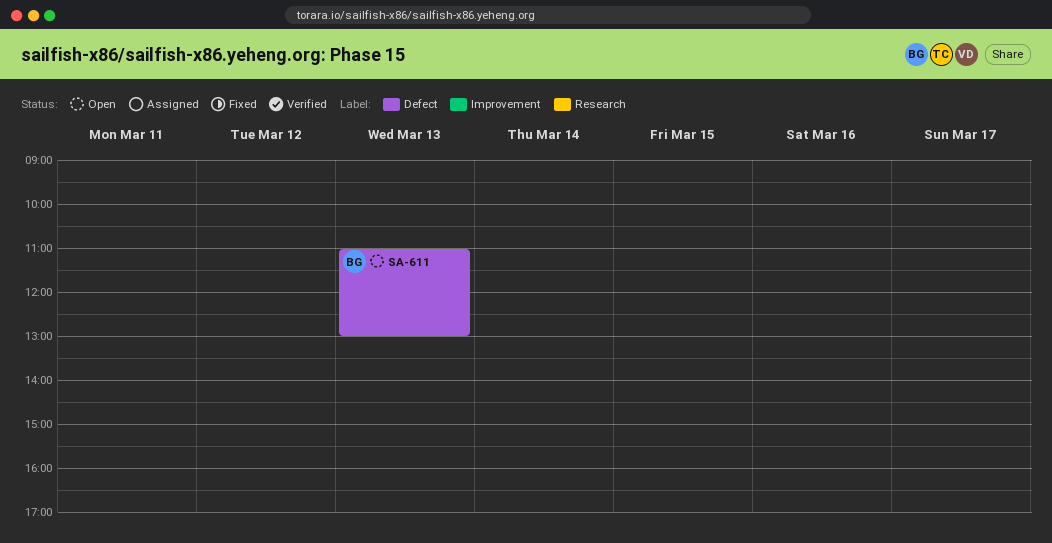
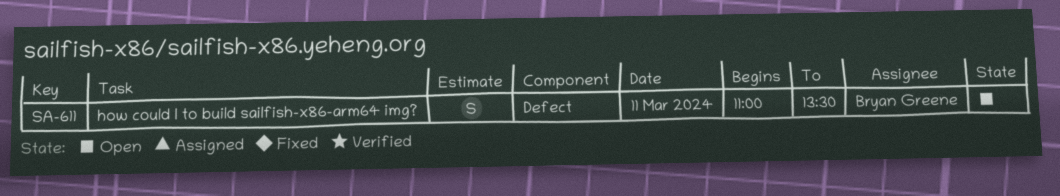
SA-611, day: Mar 13 -> Mar 11
SA-611, ends: 13:00 -> 13:30

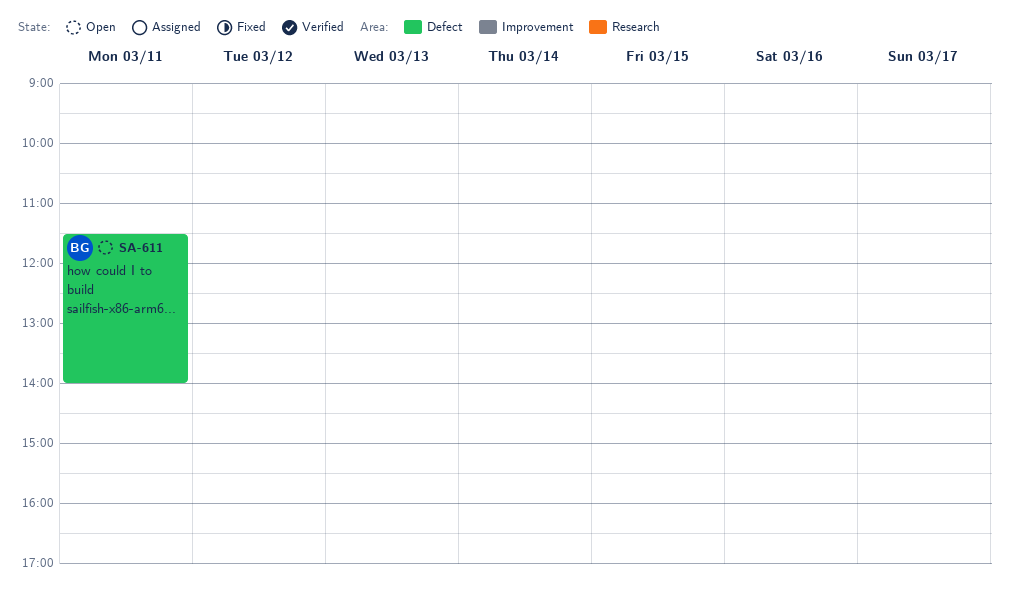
SA-611, begins: 11:00 -> 11:30
SA-611, ends: 13:30 -> 14:00

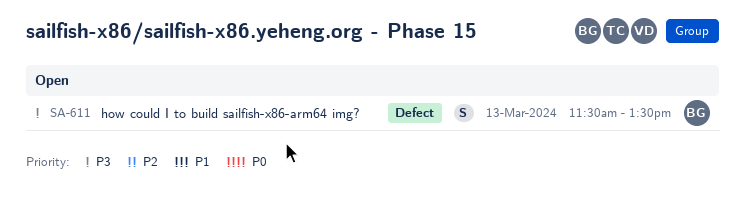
SA-611, day: Mar 11 -> Mar 13
SA-611, ends: 14:00 -> 13:30

